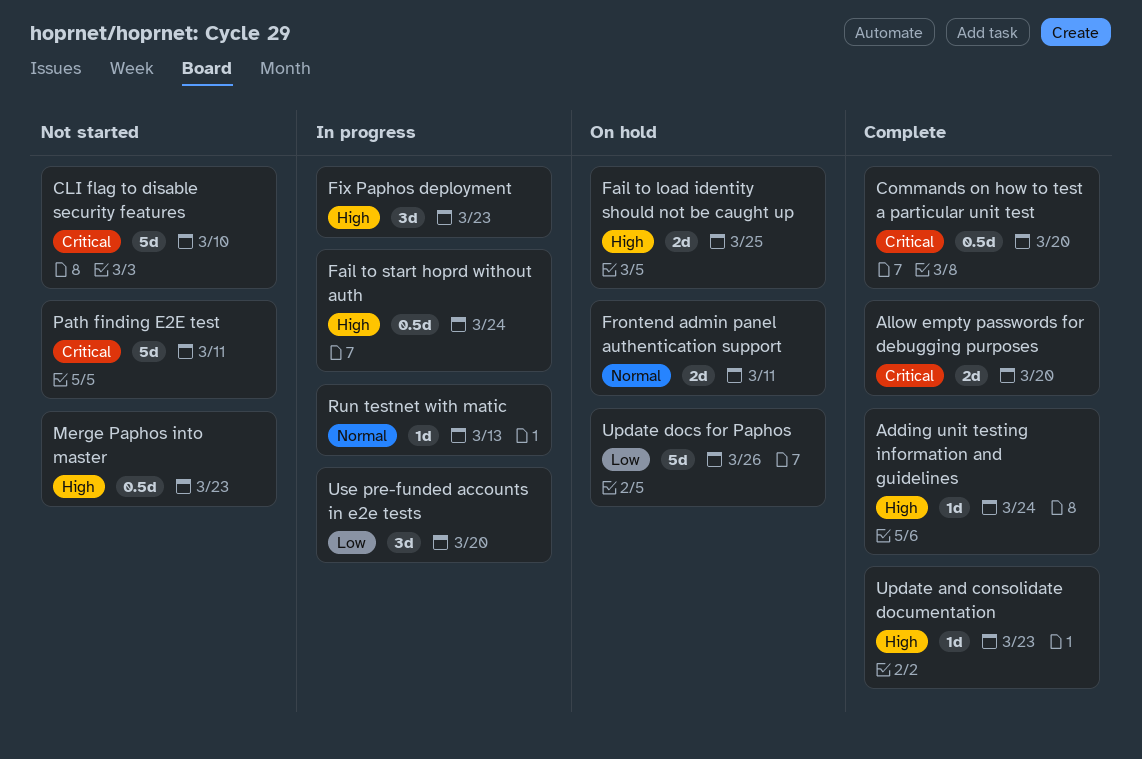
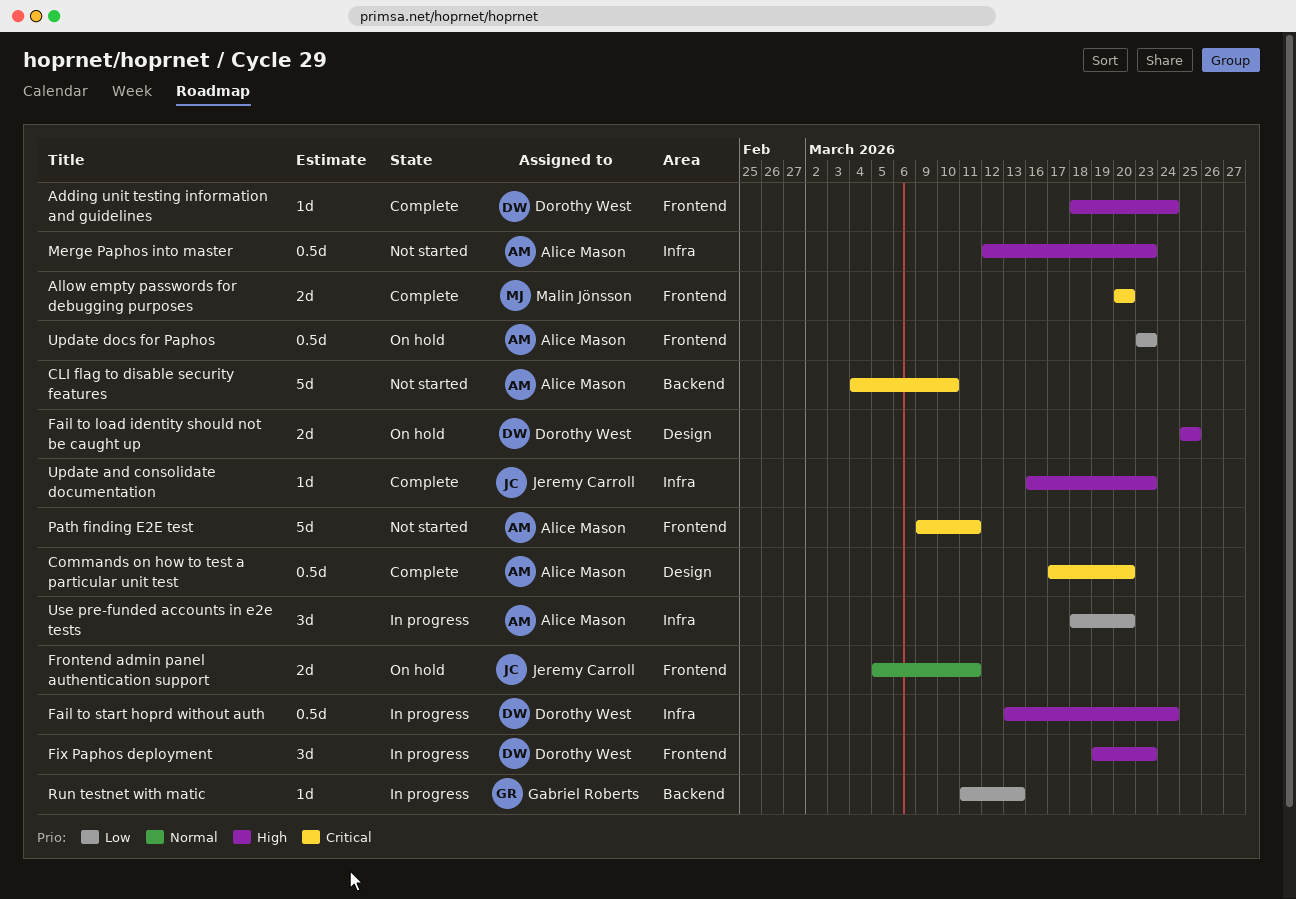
Run testnet with matic, priority: Normal -> Low
Update docs for Paphos, estimate: 5d -> 0.5d
Update docs for Paphos, due: Mar 26 -> Mar 23

